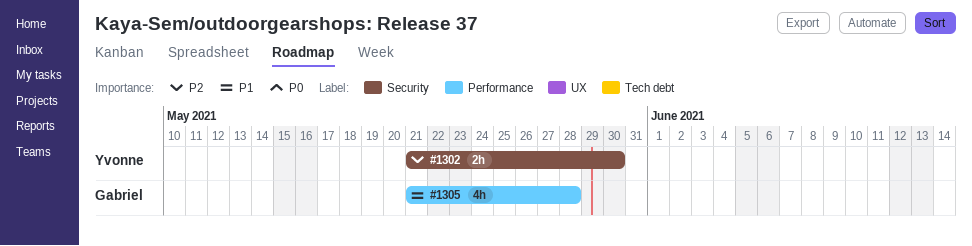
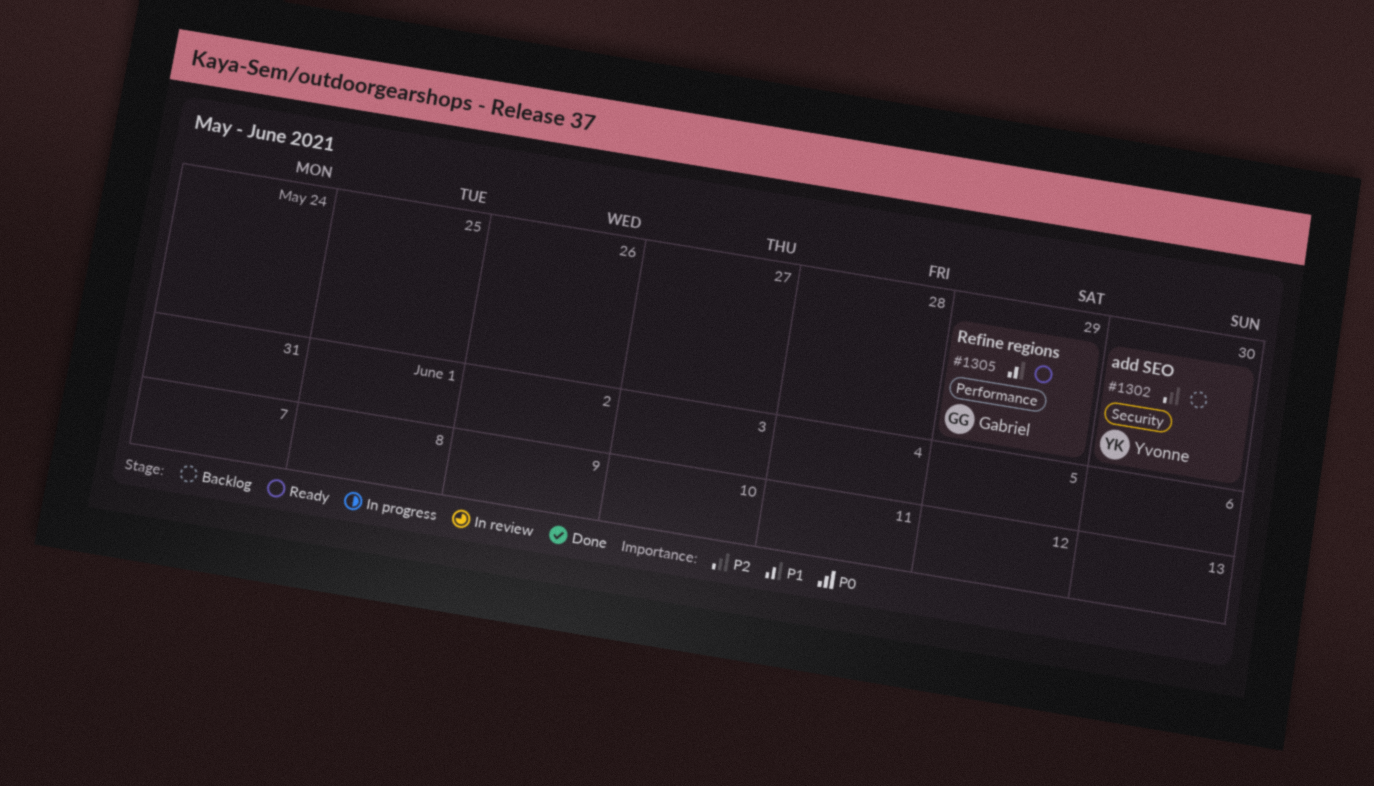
#1305, due: May 28 -> May 29

